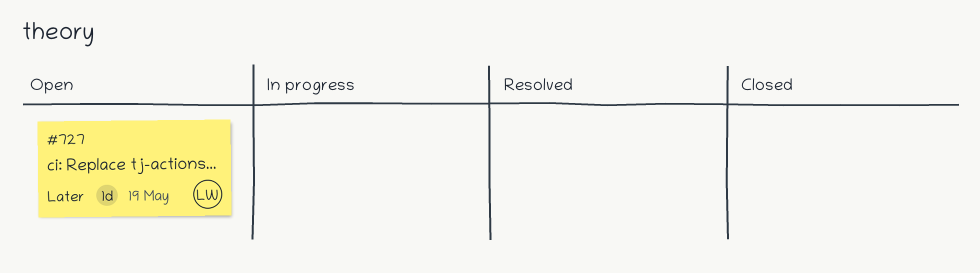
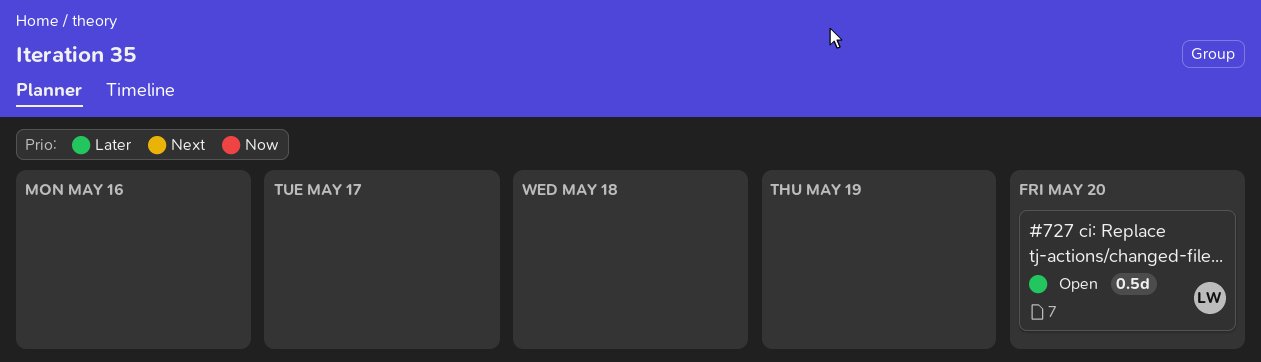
#727, estimate: 1d -> 0.5d
#727, due: May 19 -> May 20

